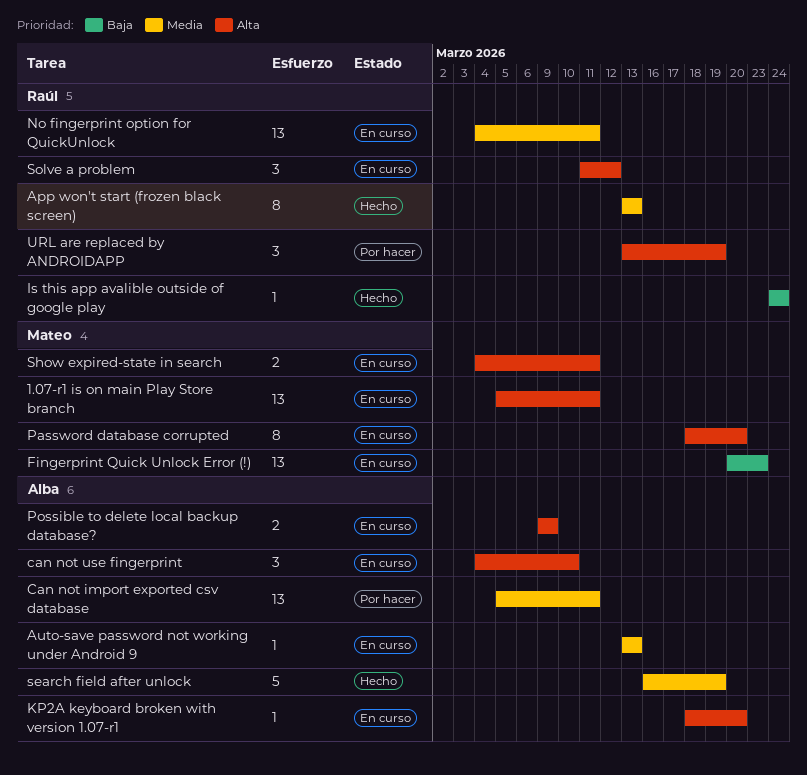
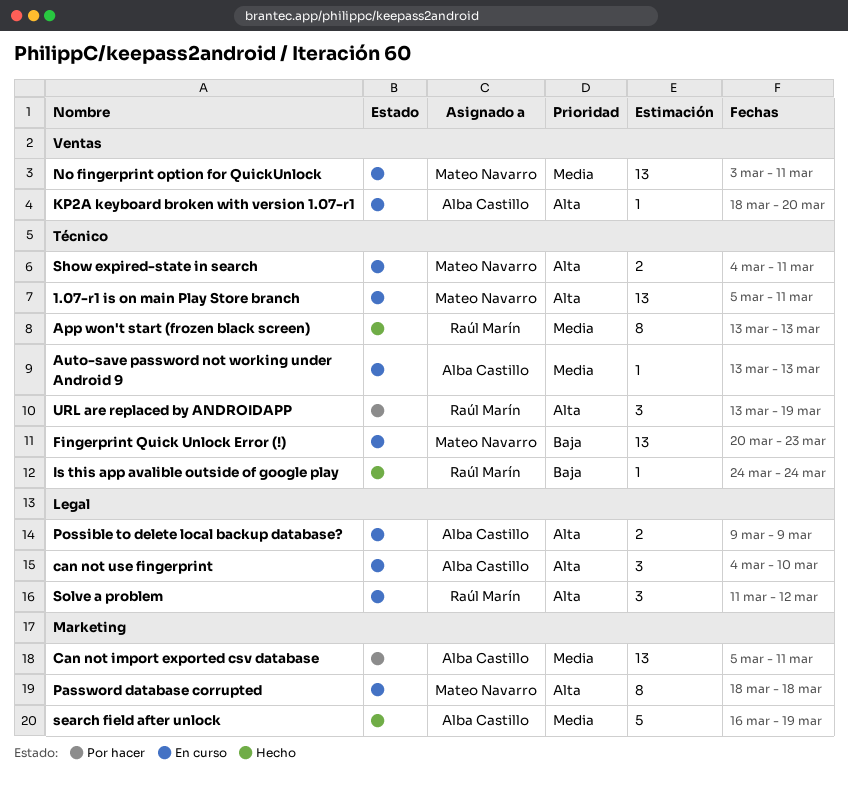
No fingerprint option for QuickUnlock, owner: Raúl Marín -> Mateo Navarro
No fingerprint option for QuickUnlock, start: Mar 4 -> Mar 3
Password database corrupted, due: Mar 20 -> Mar 18

